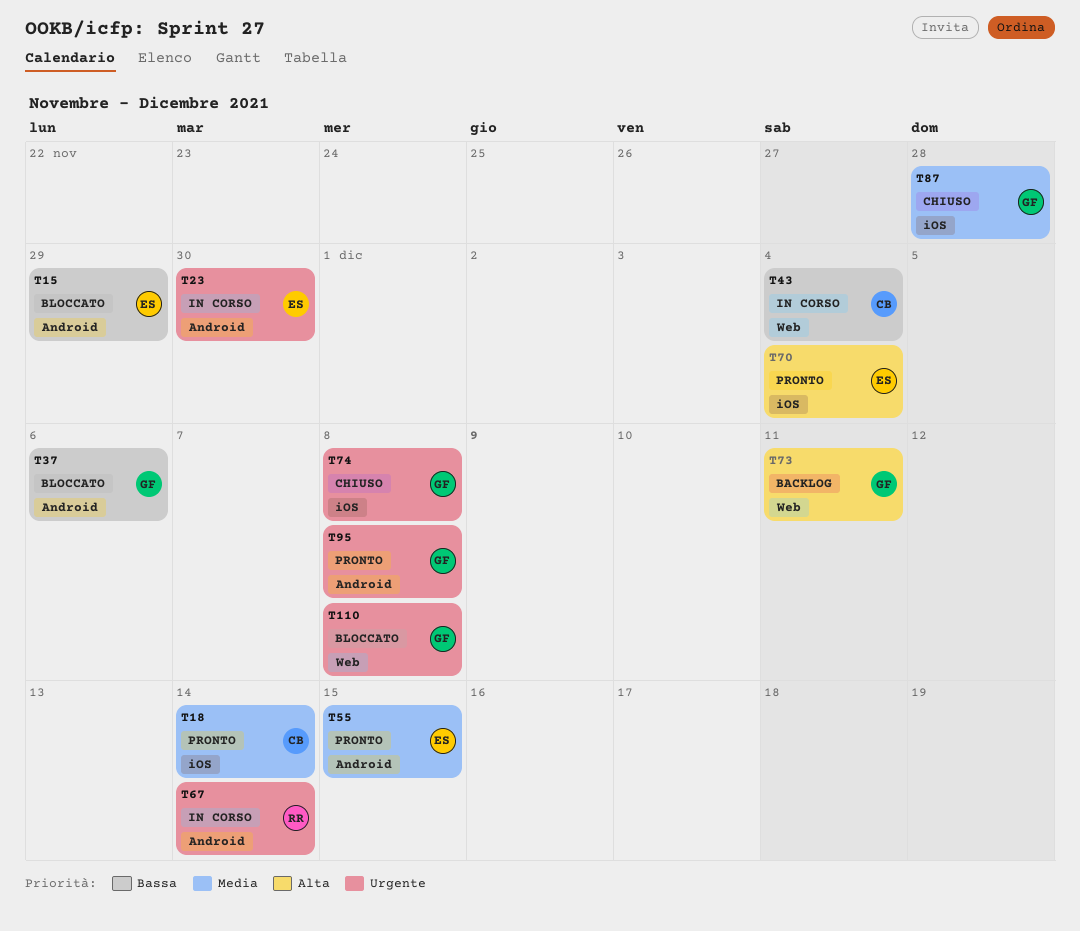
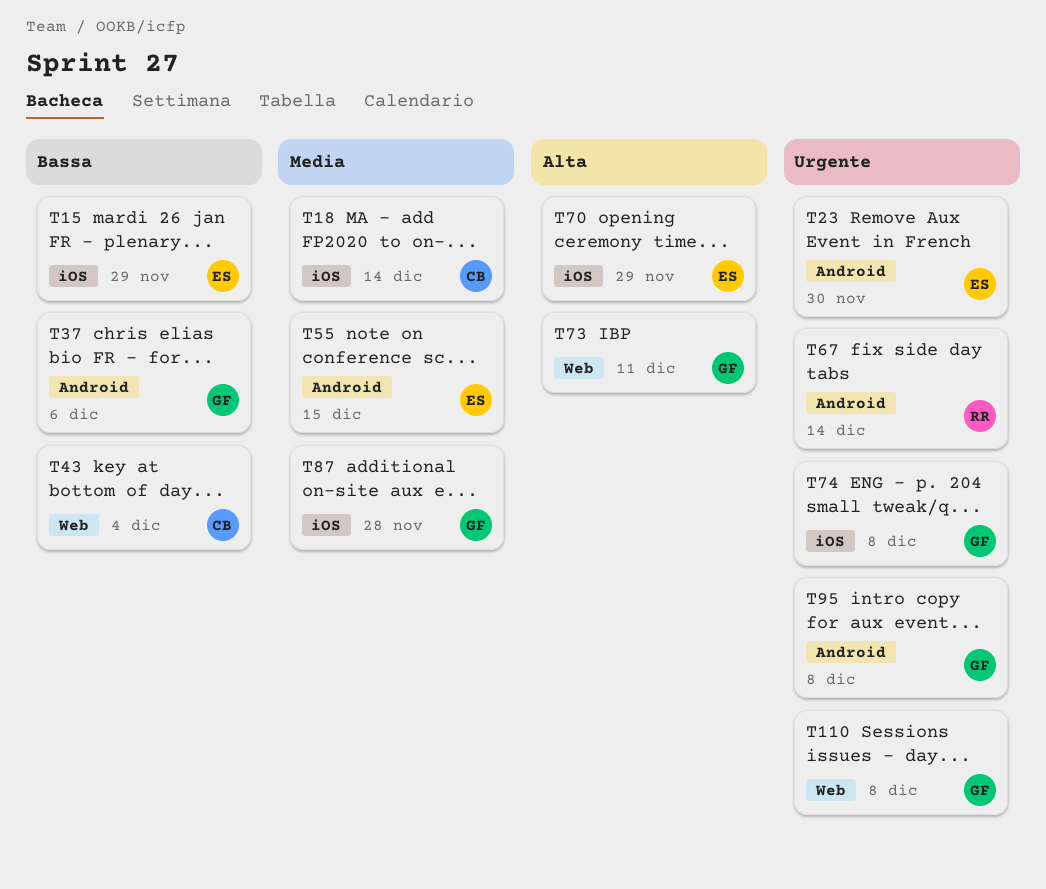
T15, label: Android -> iOS
T70, due: Dec 4 -> Nov 29

